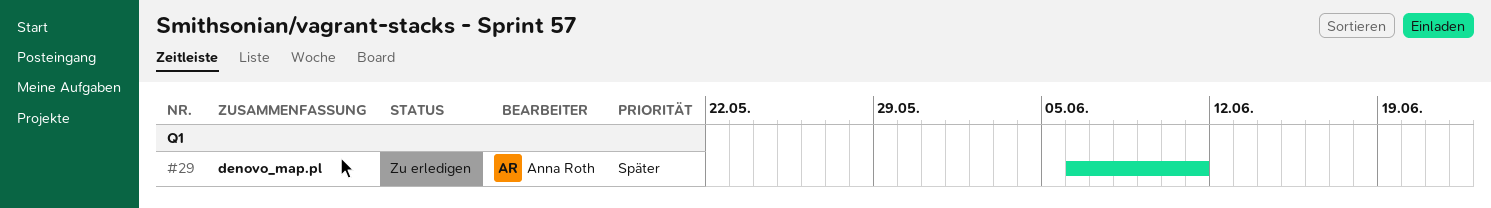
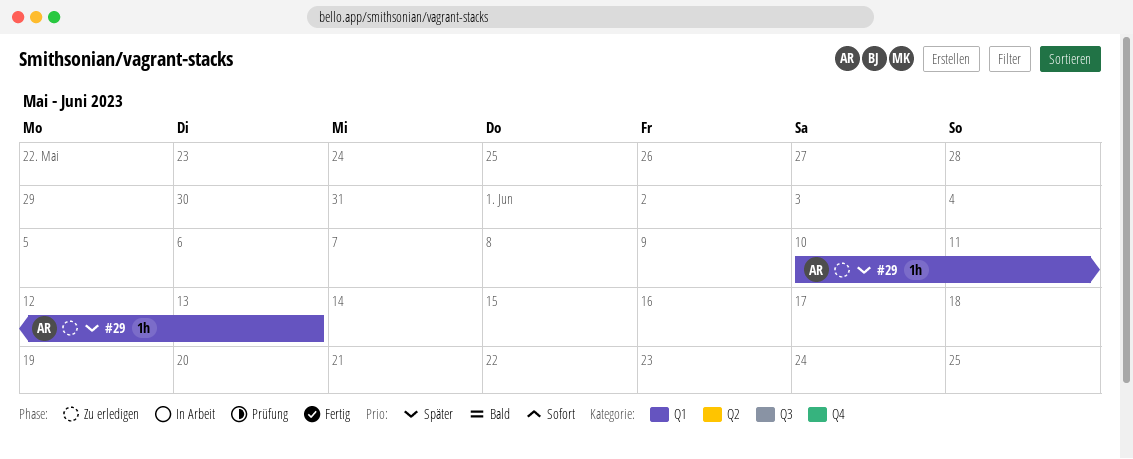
#29, start: Jun 6 -> Jun 10
#29, due: Jun 11 -> Jun 13

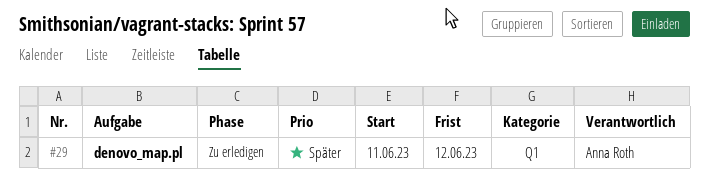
#29, start: Jun 10 -> Jun 11
#29, due: Jun 13 -> Jun 12

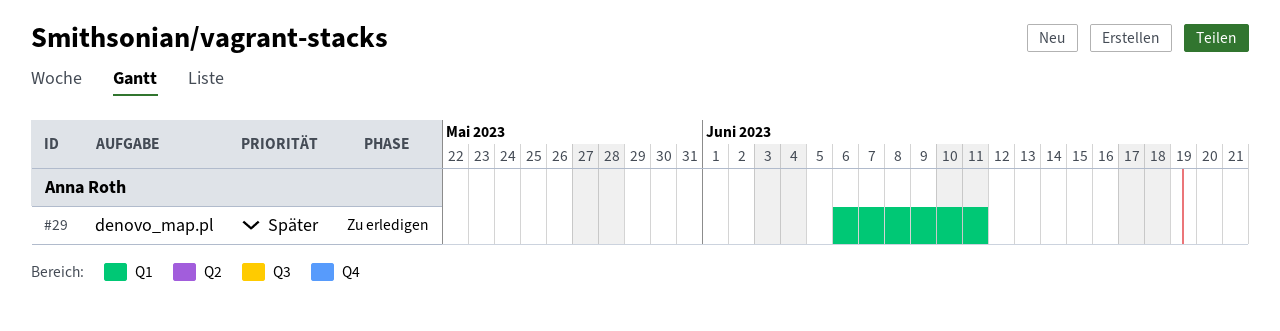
#29, start: Jun 11 -> Jun 6
#29, due: Jun 12 -> Jun 11

